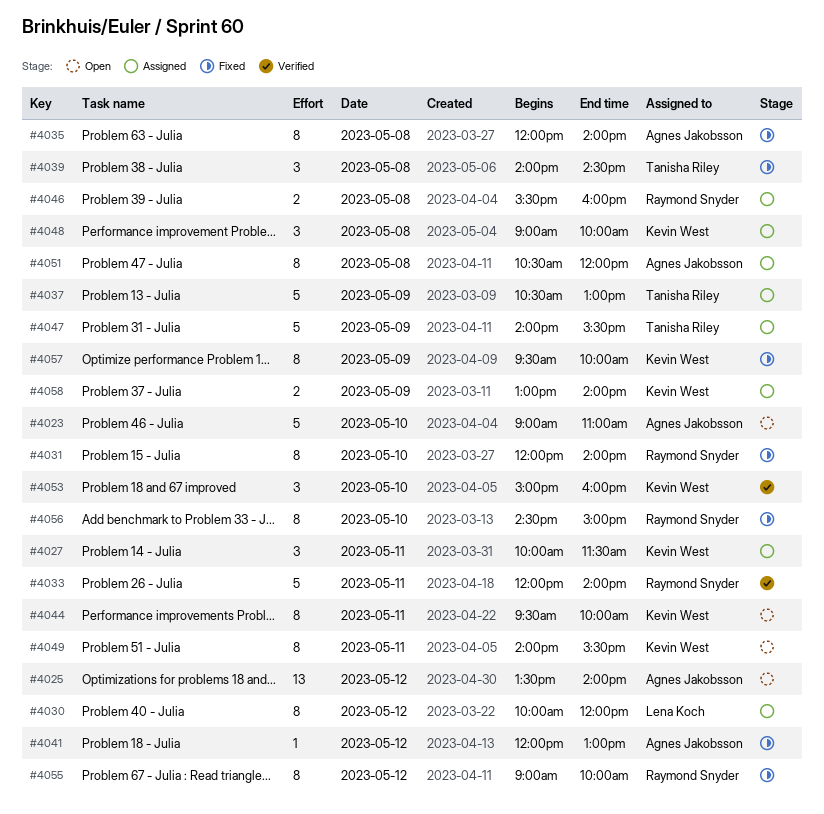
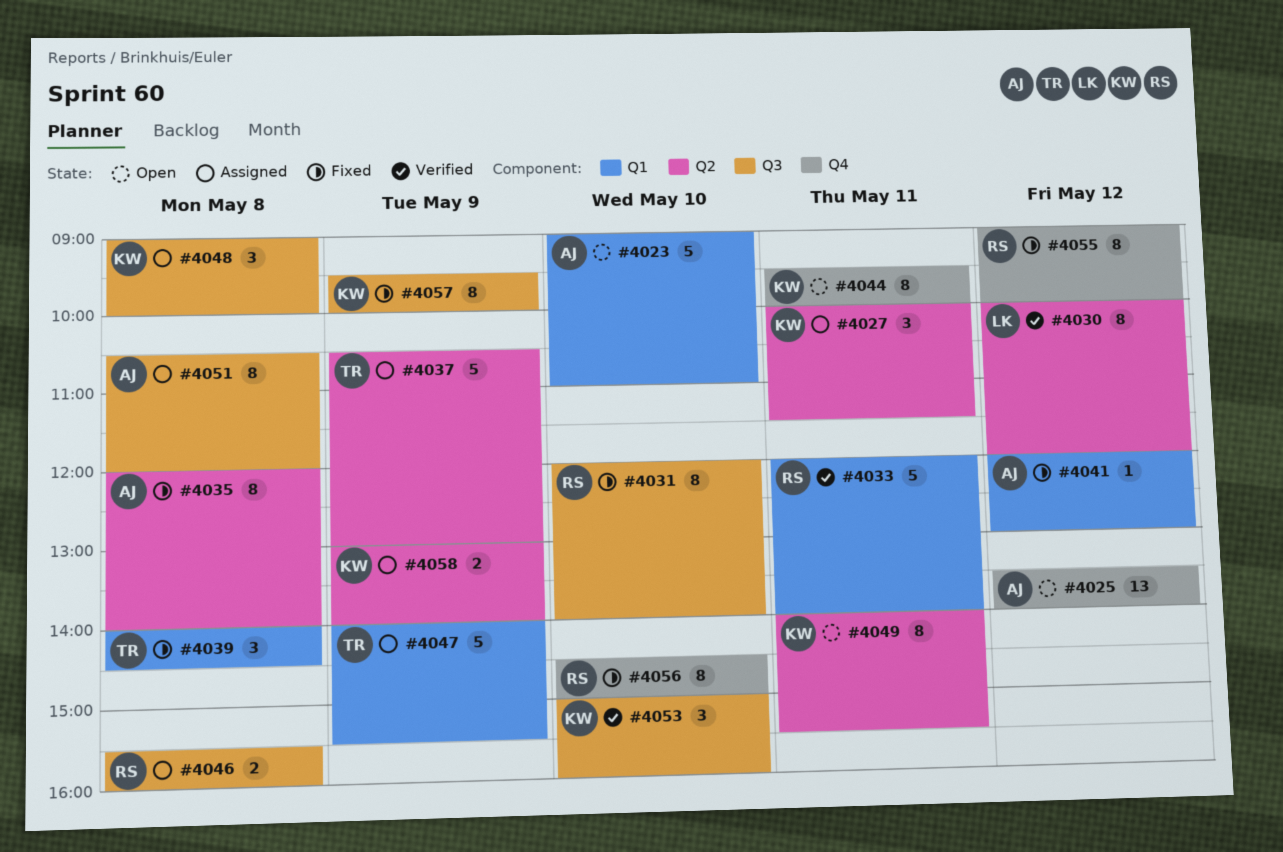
#4030, status: Assigned -> Verified

